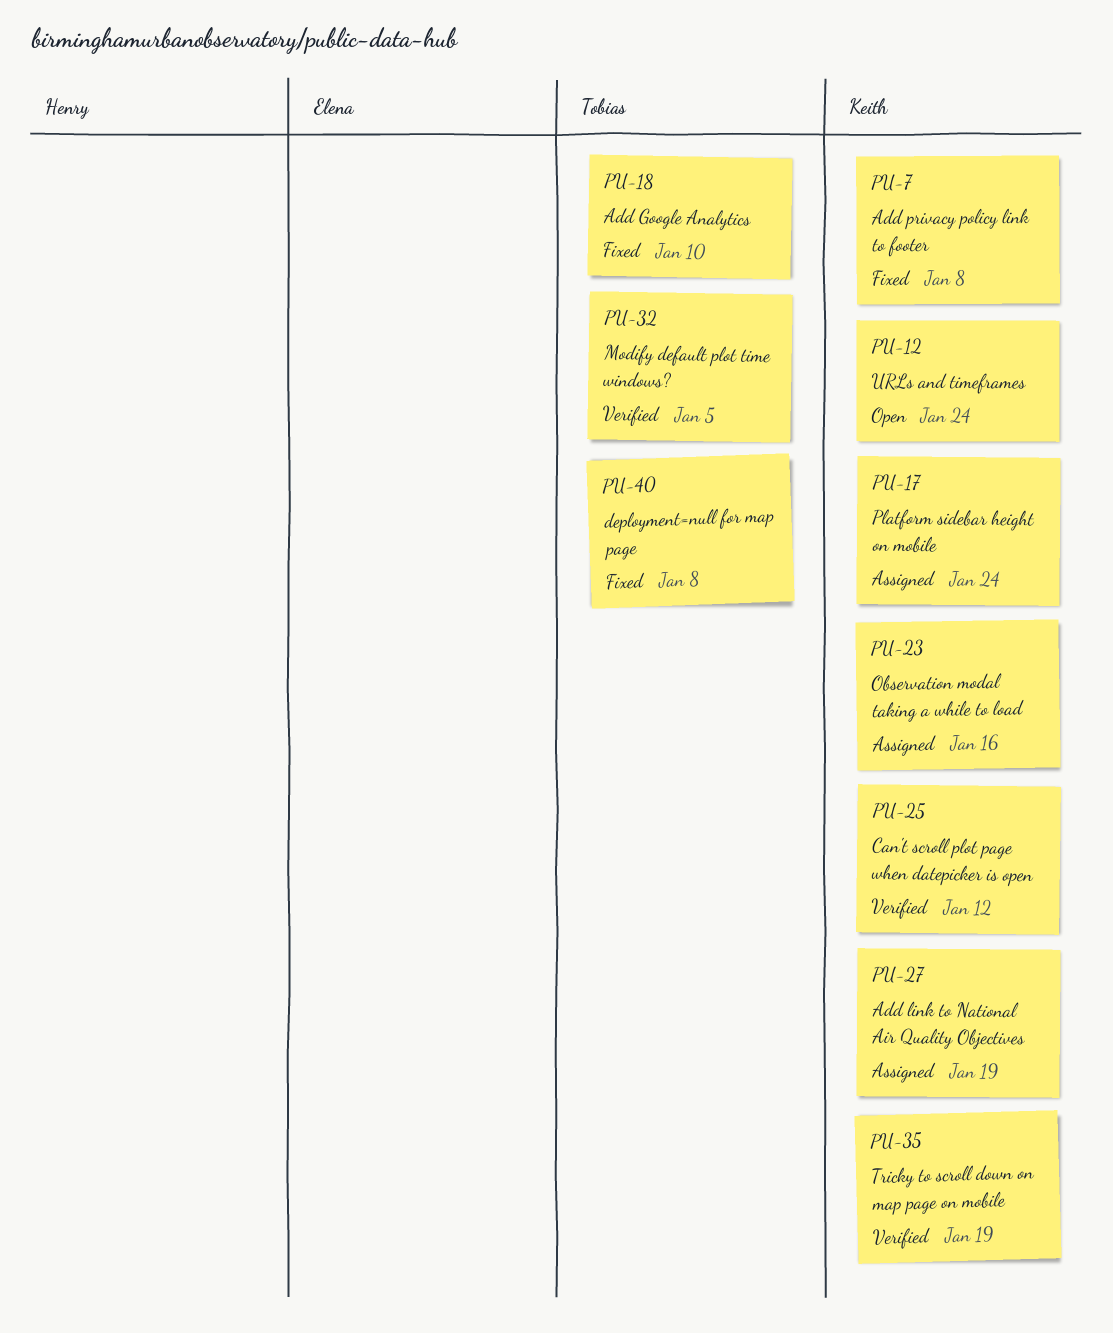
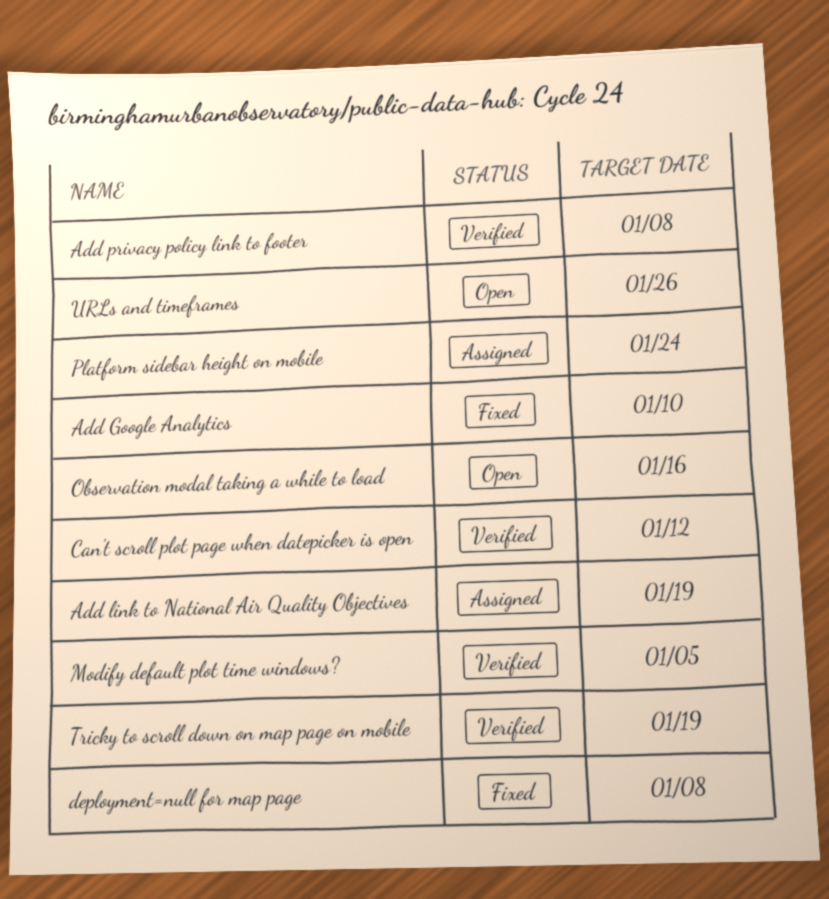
Add privacy policy link to footer, status: Fixed -> Verified
Observation modal taking a while to load, status: Assigned -> Open
URLs and timeframes, due: Jan 24 -> Jan 26

